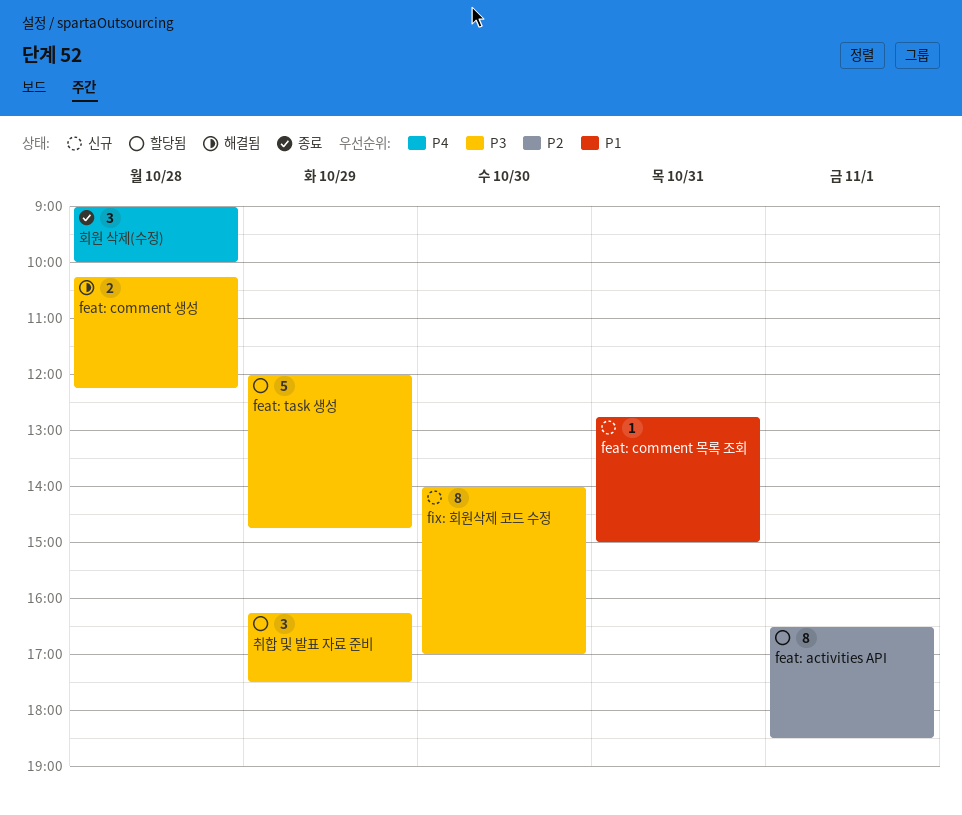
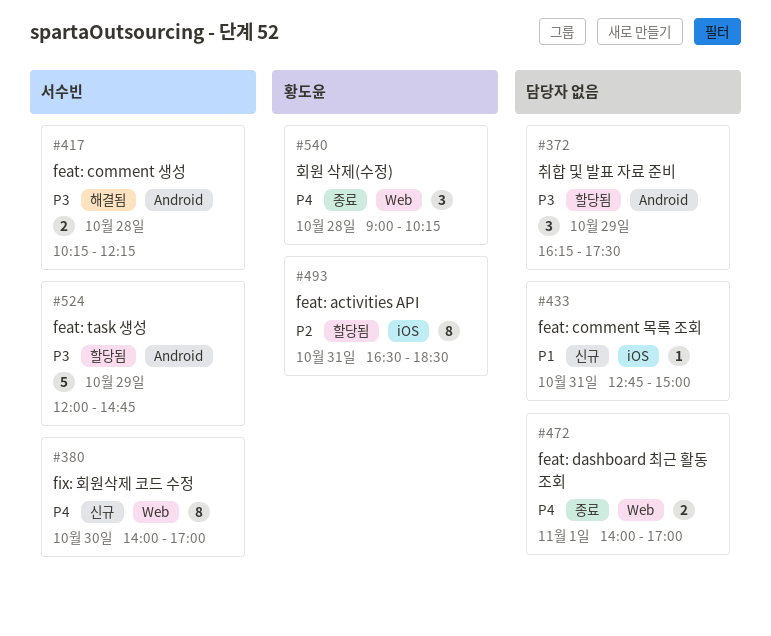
feat: activities API, day: Nov 1 -> Oct 31
feat: dashboard 최근 활동 조회: none -> present
fix: 회원삭제 코드 수정, priority: P3 -> P4
회원 삭제(수정), ends: 10:00 -> 10:15

